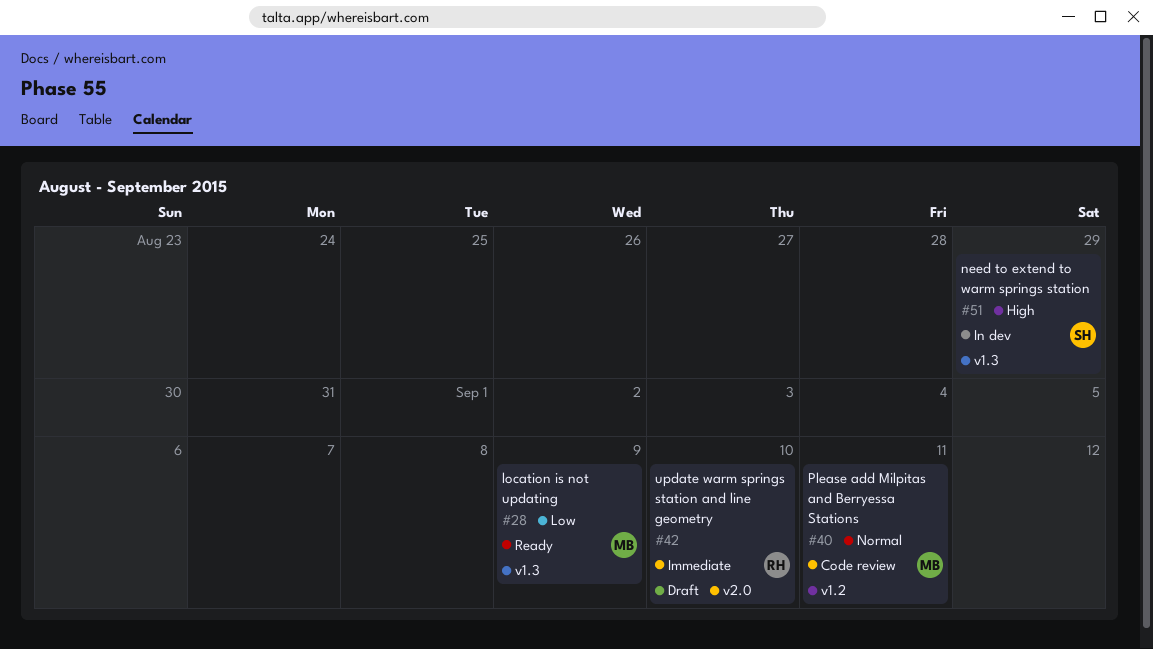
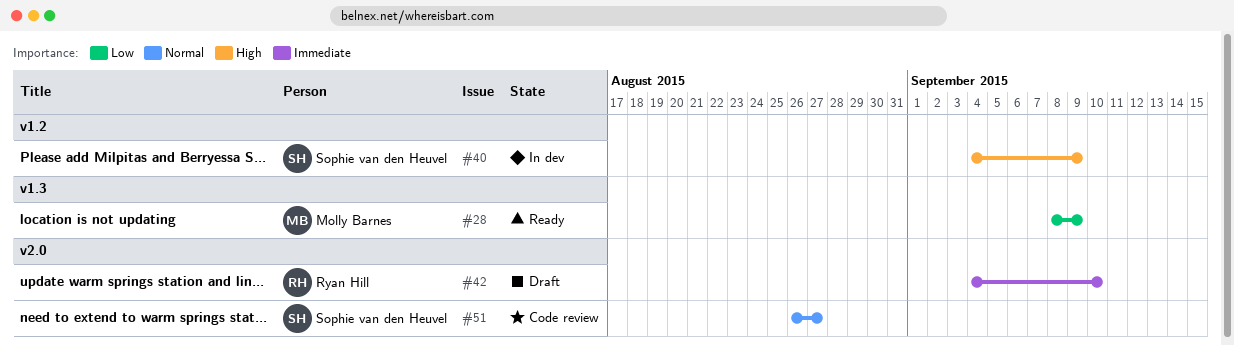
#40, status: Code review -> In dev
#40, owner: Molly Barnes -> Sophie van den Heuvel
#40, priority: Normal -> High
#40, due: Sep 11 -> Sep 9
#51, status: In dev -> Code review
#51, priority: High -> Normal
#51, label: v1.3 -> v2.0
#51, due: Aug 29 -> Aug 27

